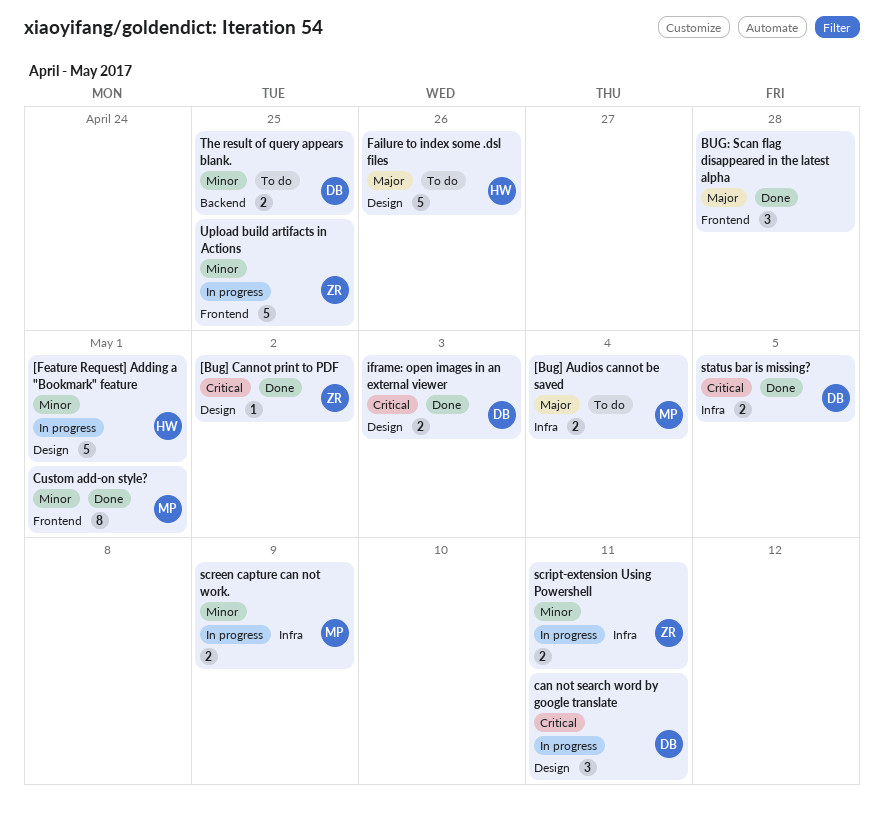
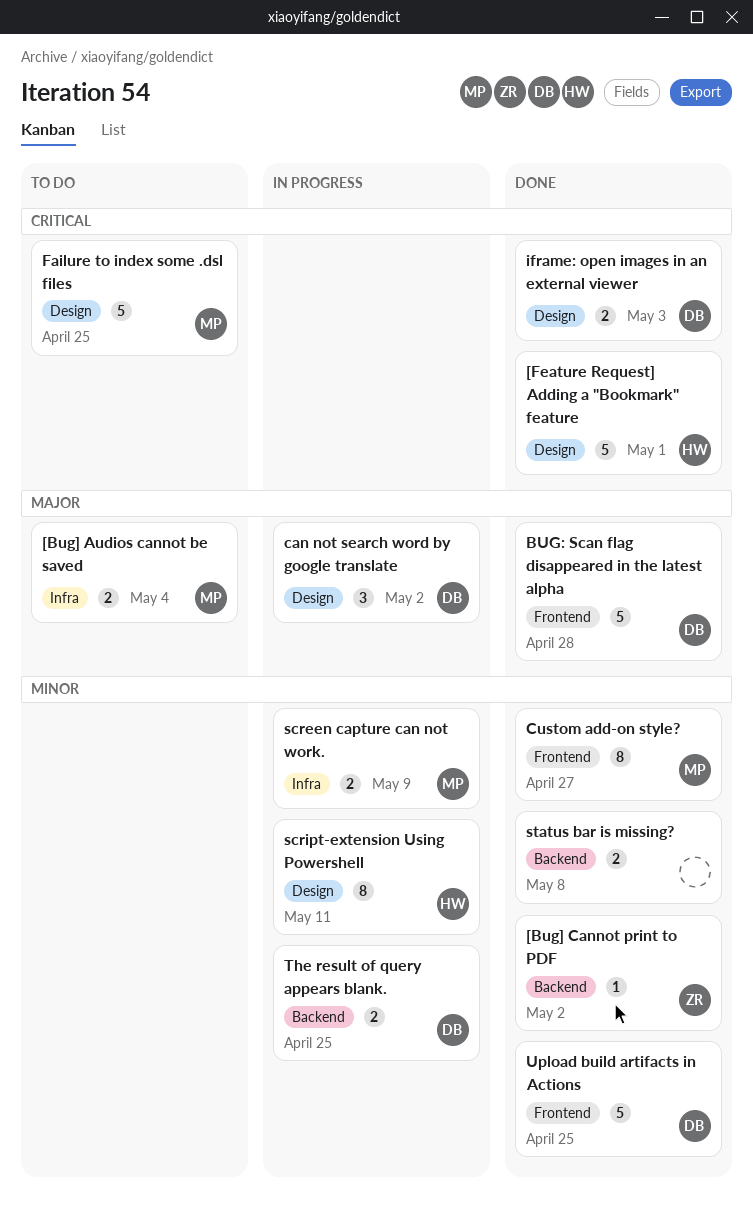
[Bug] Cannot print to PDF, priority: Critical -> Minor
[Bug] Cannot print to PDF, label: Design -> Backend
[Feature Request] Adding a "Bookmark" feature, status: In progress -> Done
[Feature Request] Adding a "Bookmark" feature, priority: Minor -> Critical
BUG: Scan flag disappeared in the latest alpha, owner: none -> DB
BUG: Scan flag disappeared in the latest alpha, estimate: 3 -> 5
can not search word by google translate, priority: Critical -> Major
can not search word by google translate, due: May 11 -> May 2
Custom add-on style?, due: May 1 -> Apr 27
Failure to index some .dsl files, owner: HW -> MP
Failure to index some .dsl files, priority: Major -> Critical
Failure to index some .dsl files, due: Apr 26 -> Apr 25
script-extension Using Powershell, owner: ZR -> HW
script-extension Using Powershell, label: Infra -> Design
script-extension Using Powershell, estimate: 2 -> 8
status bar is missing?, owner: DB -> none
status bar is missing?, priority: Critical -> Minor
status bar is missing?, label: Infra -> Backend
status bar is missing?, due: May 5 -> May 8
The result of query appears blank., status: To do -> In progress
Upload build artifacts in Actions, status: In progress -> Done
Upload build artifacts in Actions, owner: ZR -> DB

